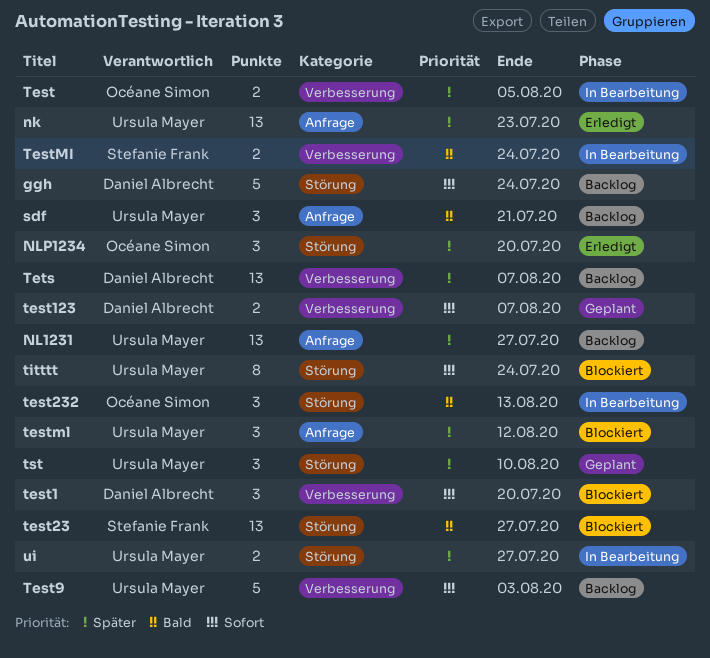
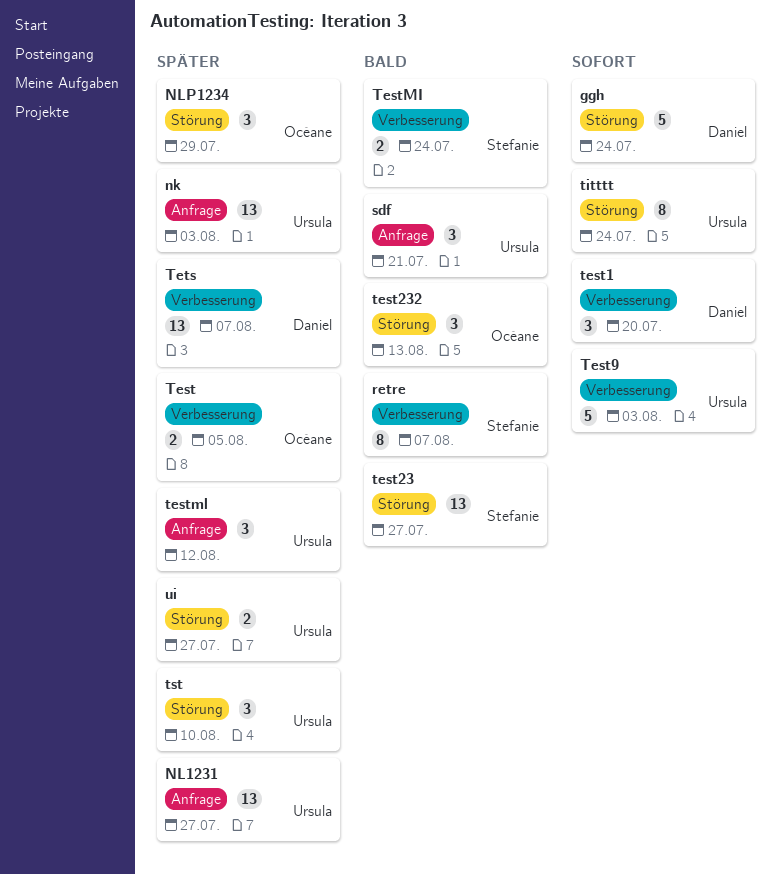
nk, due: Jul 23 -> Aug 3
NLP1234, due: Jul 20 -> Jul 29
retre: none -> present
test123: present -> none

